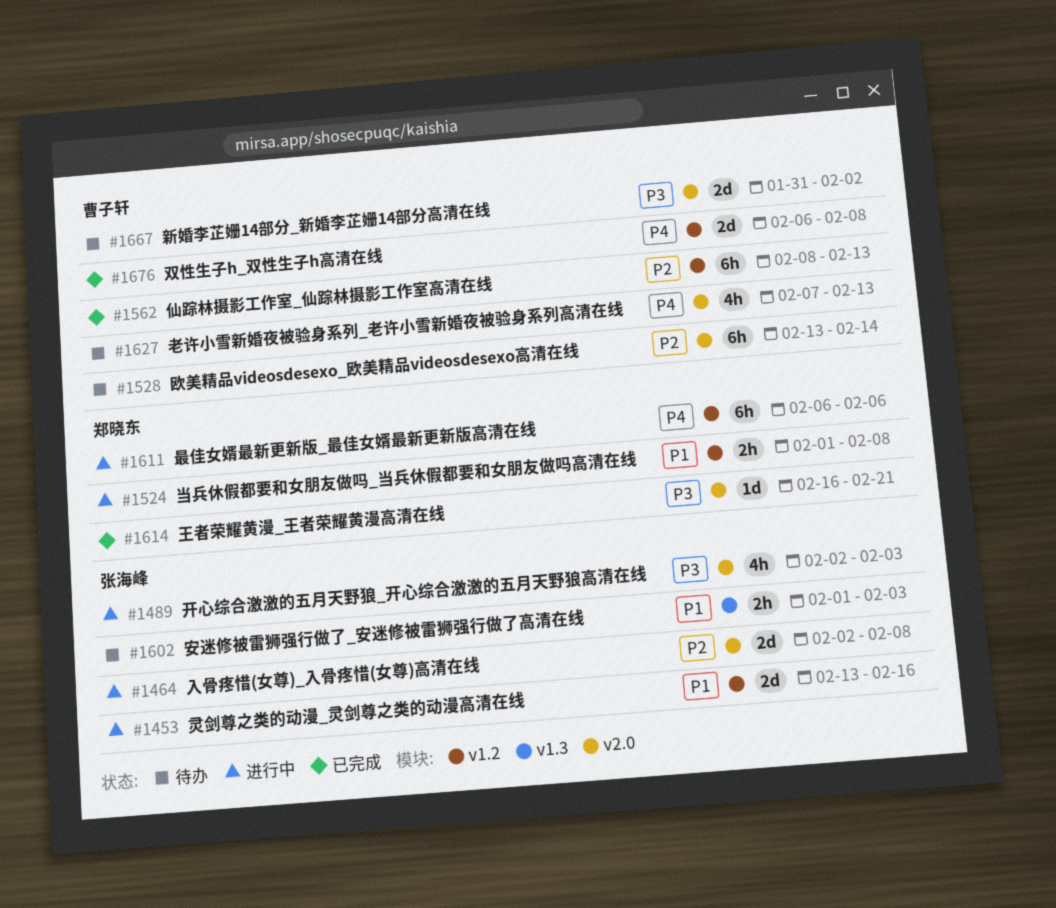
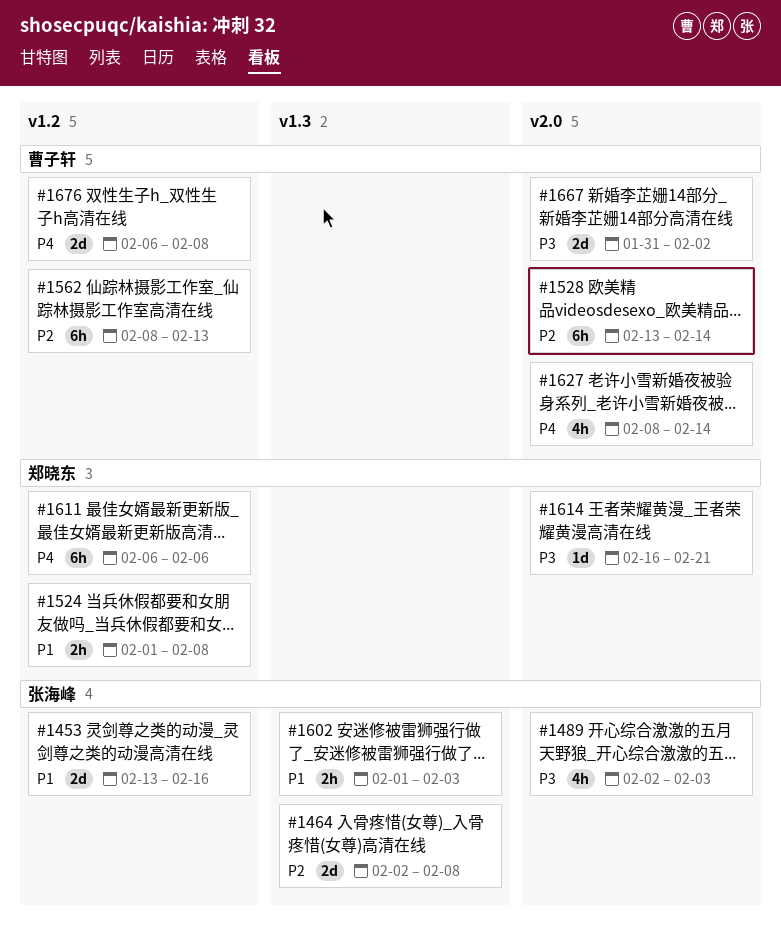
#1464, label: v2.0 -> v1.3
#1627, start: Feb 7 -> Feb 8
#1627, due: Feb 13 -> Feb 14

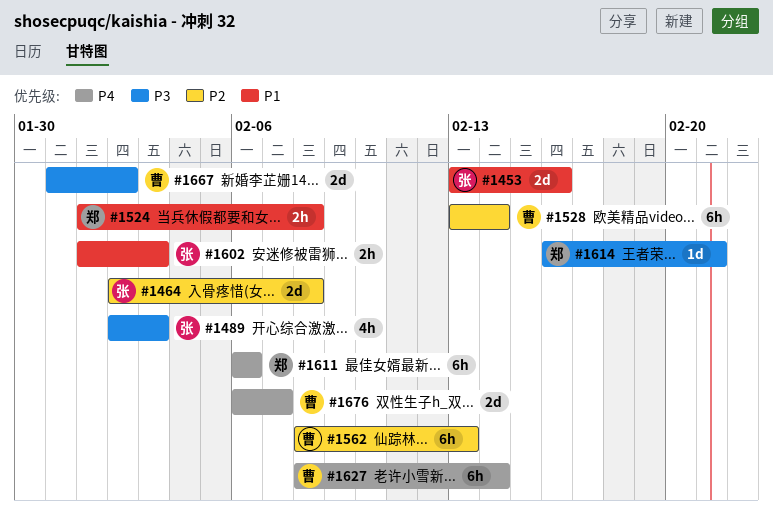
#1627, estimate: 4h -> 6h
#1676, due: Feb 8 -> Feb 7

